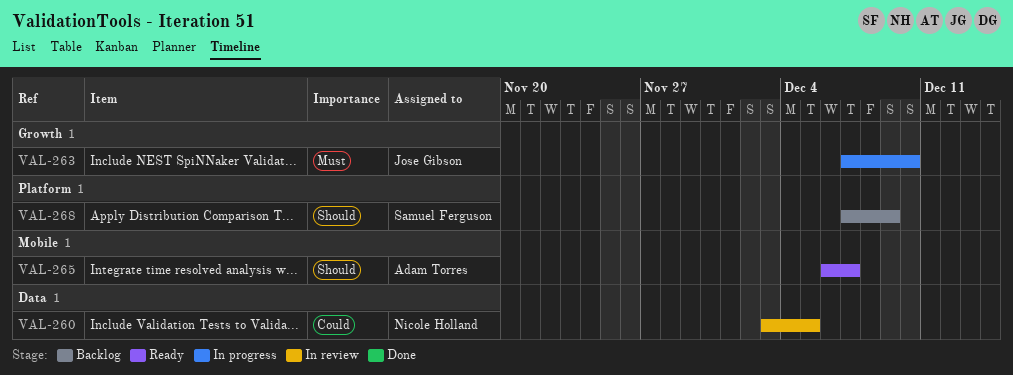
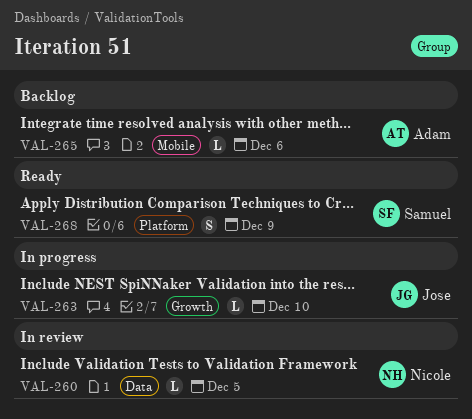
VAL-265, status: Ready -> Backlog
VAL-265, due: Dec 7 -> Dec 6
VAL-268, status: Backlog -> Ready

